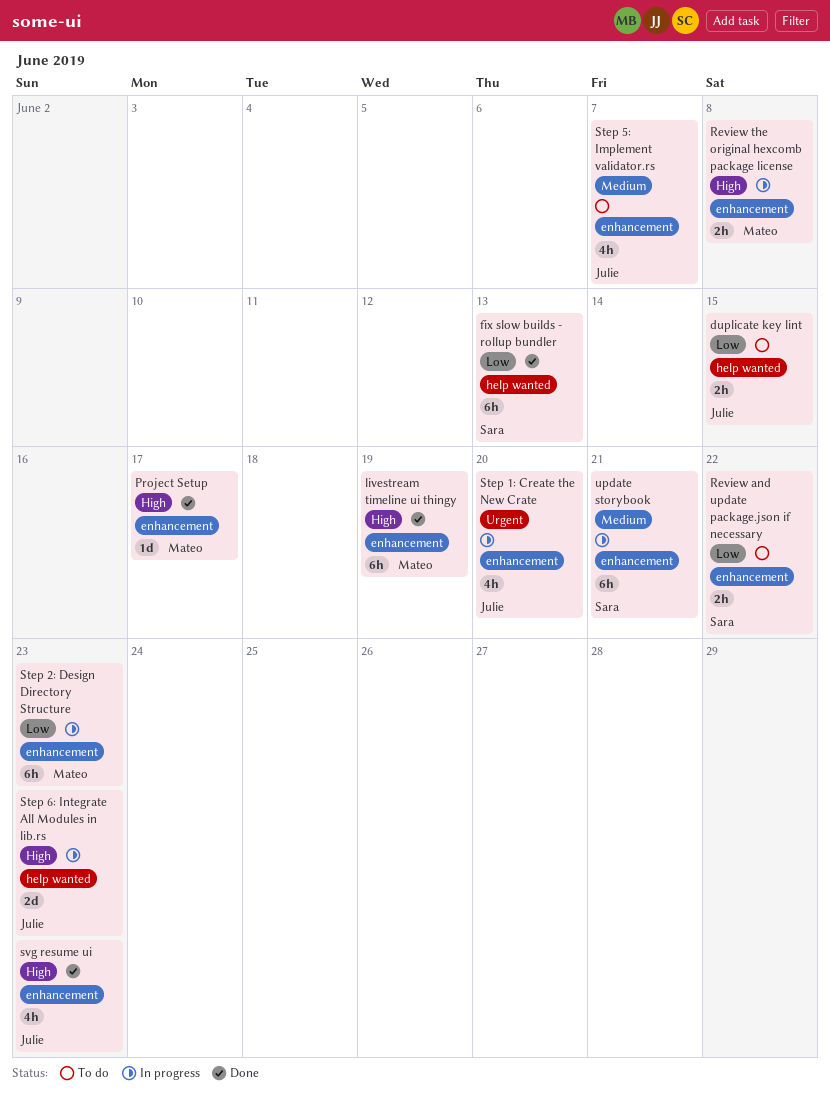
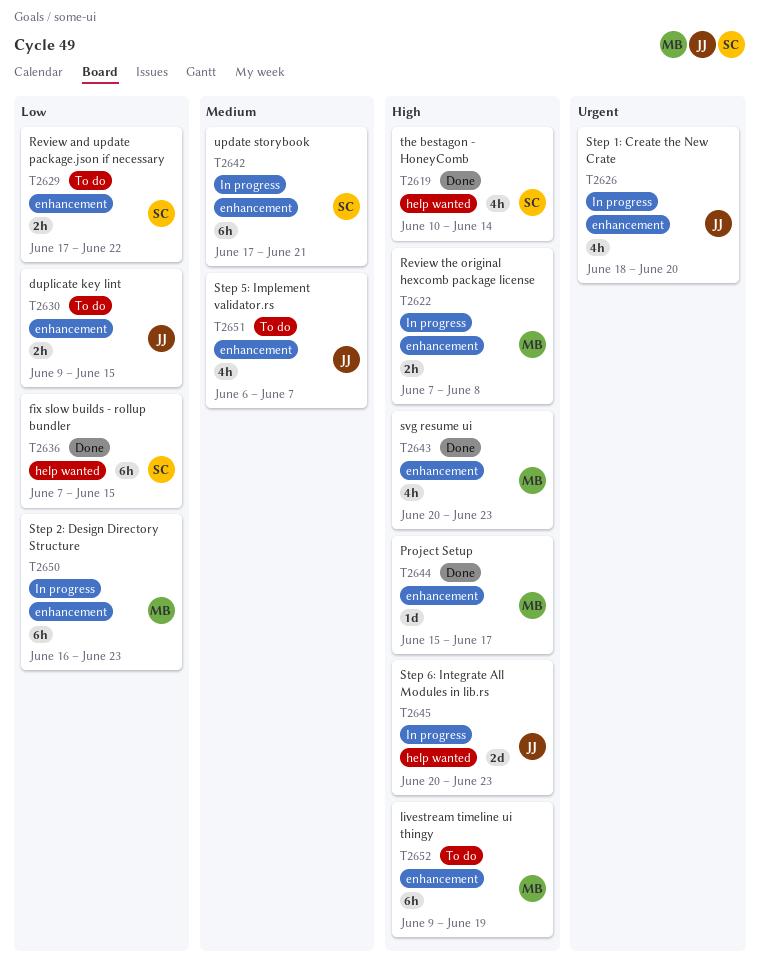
duplicate key lint, label: help wanted -> enhancement
fix slow builds - rollup bundler, due: Jun 13 -> Jun 15
livestream timeline ui thingy, status: Done -> To do
svg resume ui, owner: Julie -> Mateo
the bestagon - HoneyComb: none -> present

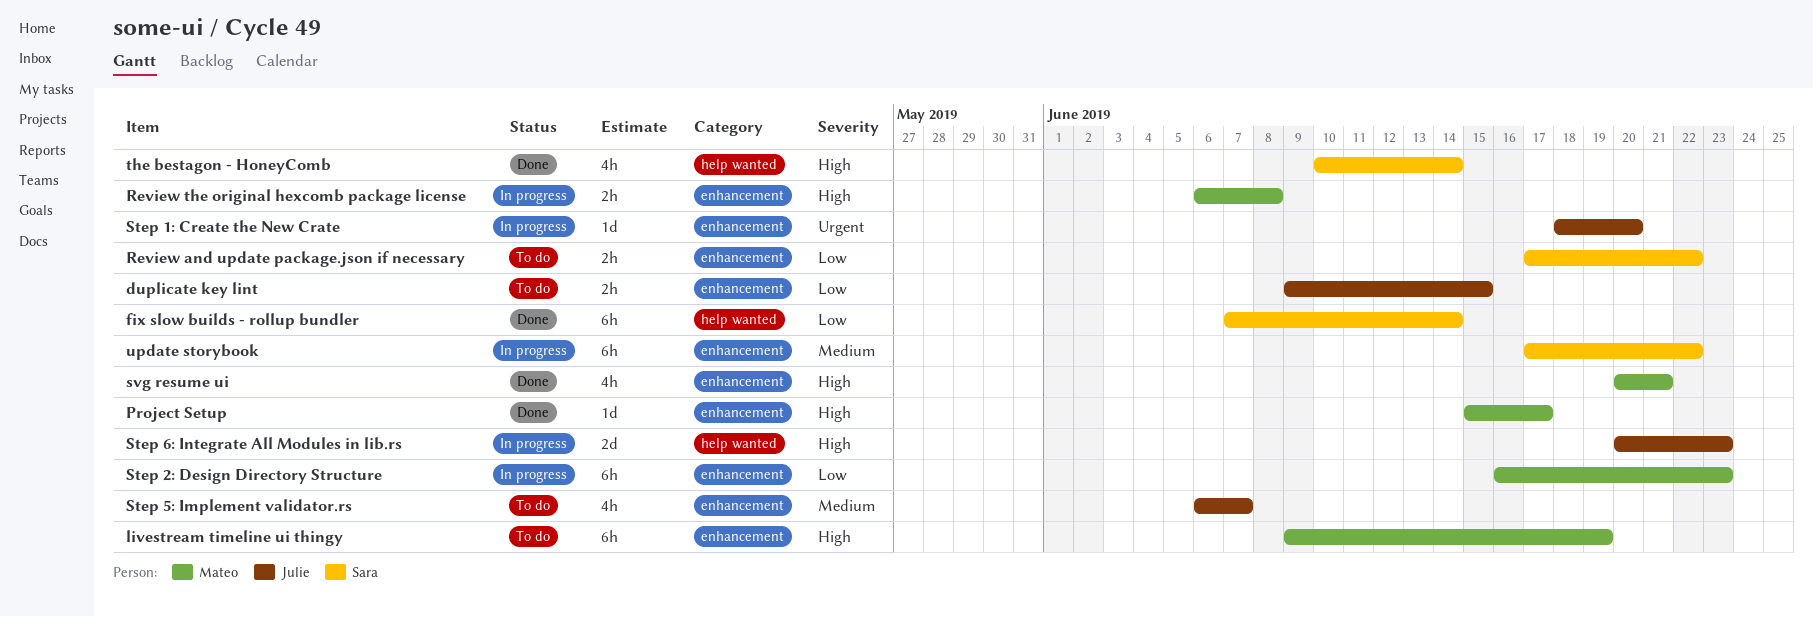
fix slow builds - rollup bundler, due: Jun 15 -> Jun 14
Review the original hexcomb package license, start: Jun 7 -> Jun 6
Step 1: Create the New Crate, estimate: 4h -> 1d
svg resume ui, due: Jun 23 -> Jun 21
update storybook, due: Jun 21 -> Jun 22

